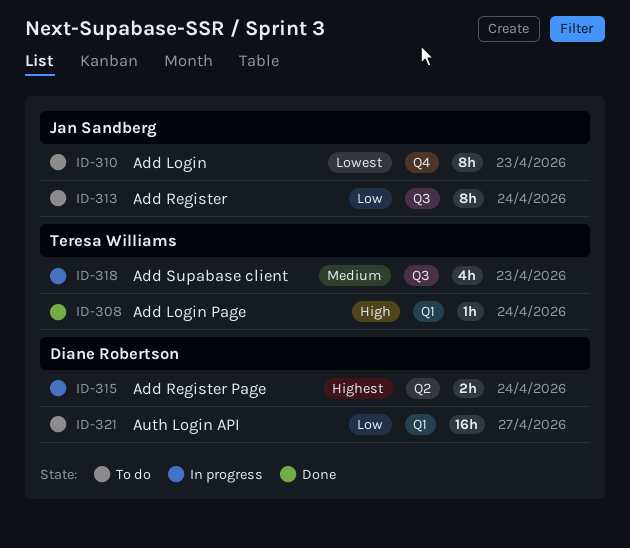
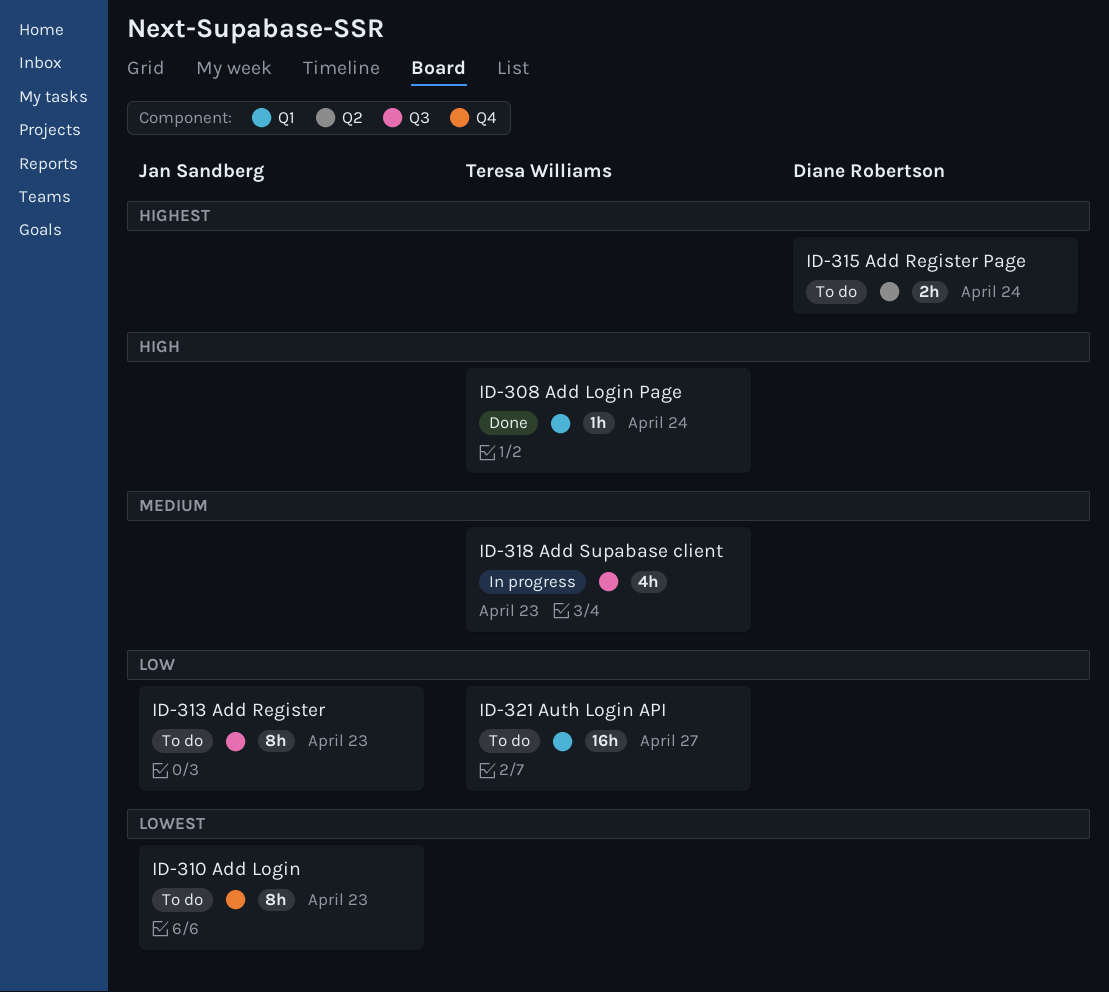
ID-313, due: Apr 24 -> Apr 23
ID-315, status: In progress -> To do
ID-321, owner: Diane Robertson -> Teresa Williams

